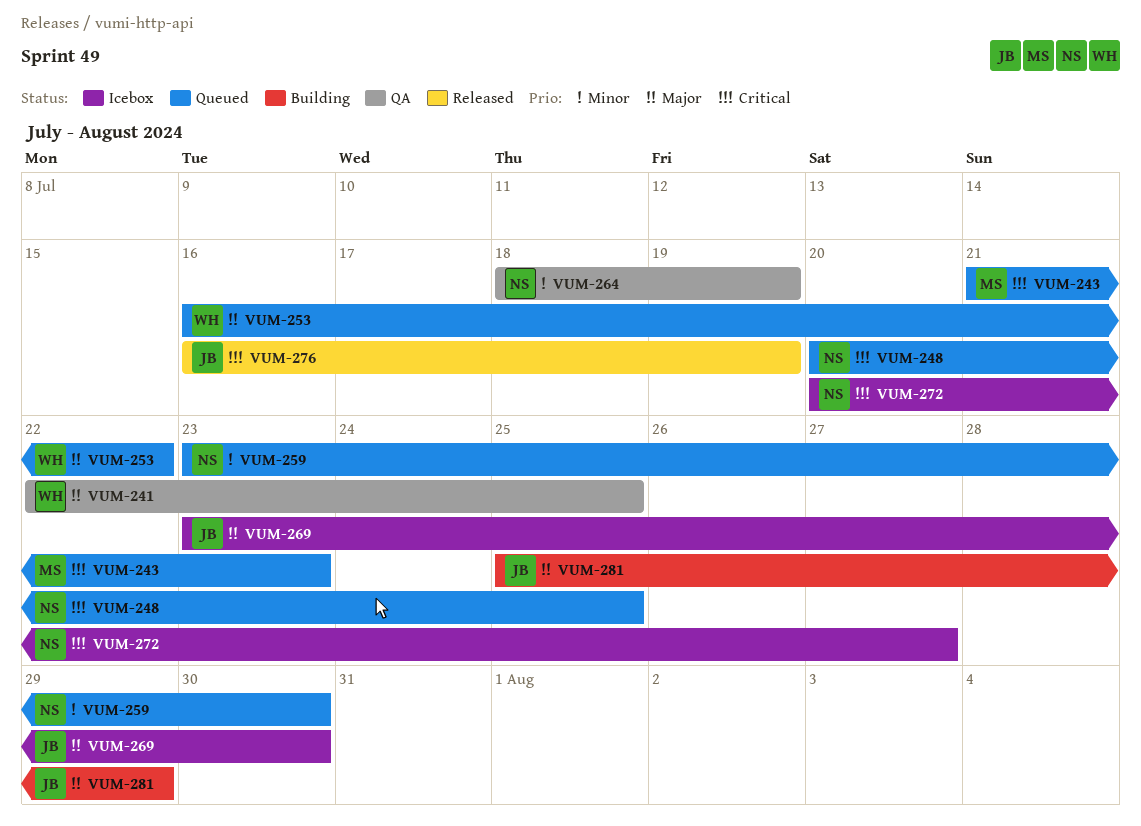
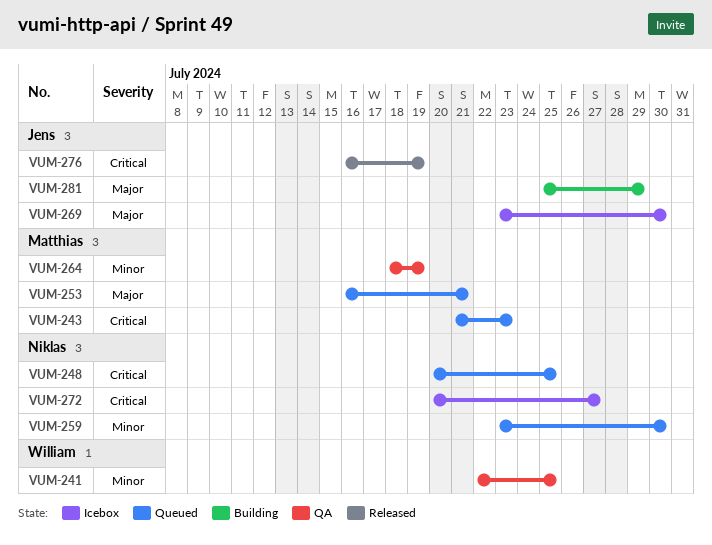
VUM-241, priority: Major -> Minor
VUM-253, owner: William -> Matthias
VUM-253, due: Jul 22 -> Jul 21
VUM-264, owner: Niklas -> Matthias

